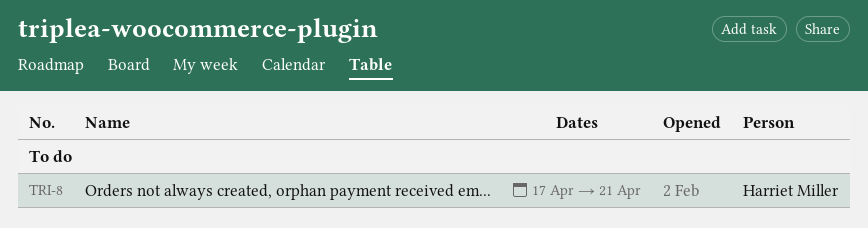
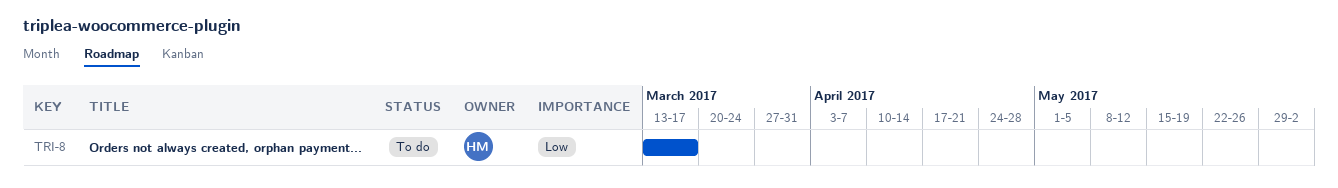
TRI-8, start: Apr 17 -> Mar 13
TRI-8, due: Apr 21 -> Mar 17

